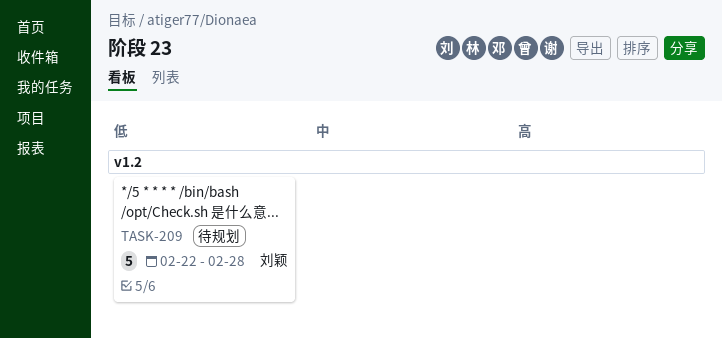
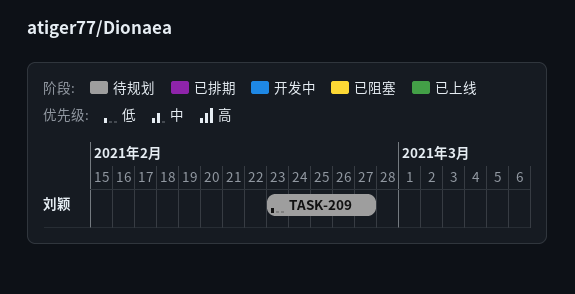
TASK-209, start: Feb 22 -> Feb 23
TASK-209, due: Feb 28 -> Feb 27

